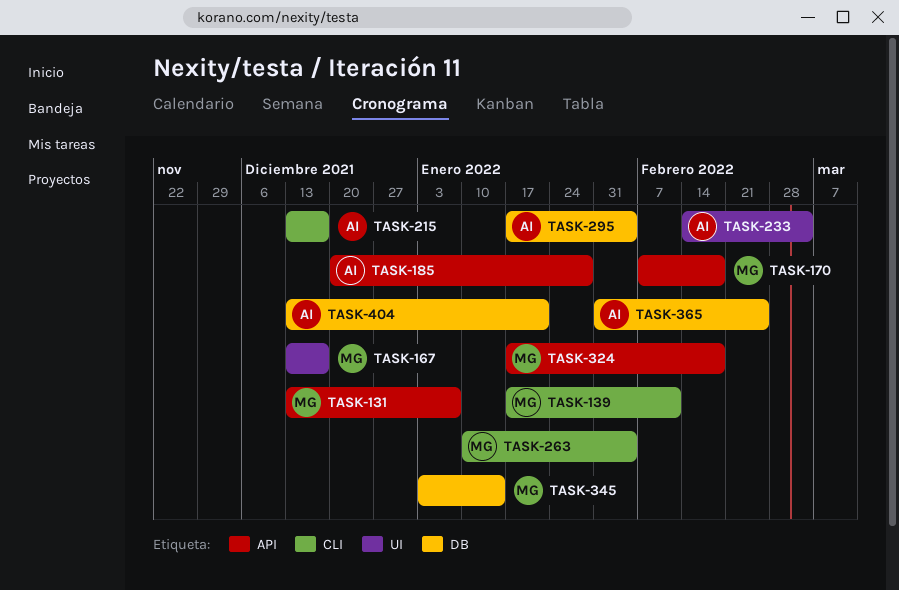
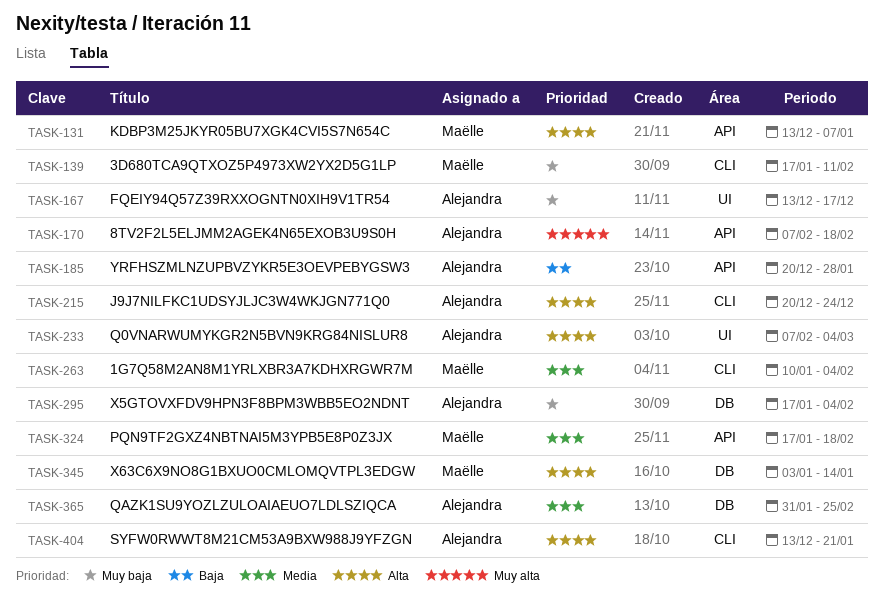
TASK-167, owner: Maëlle -> Alejandra
TASK-170, owner: Maëlle -> Alejandra
TASK-215, start: Dec 13 -> Dec 20
TASK-215, due: Dec 17 -> Dec 24
TASK-233, start: Feb 14 -> Feb 7
TASK-404, label: DB -> CLI

